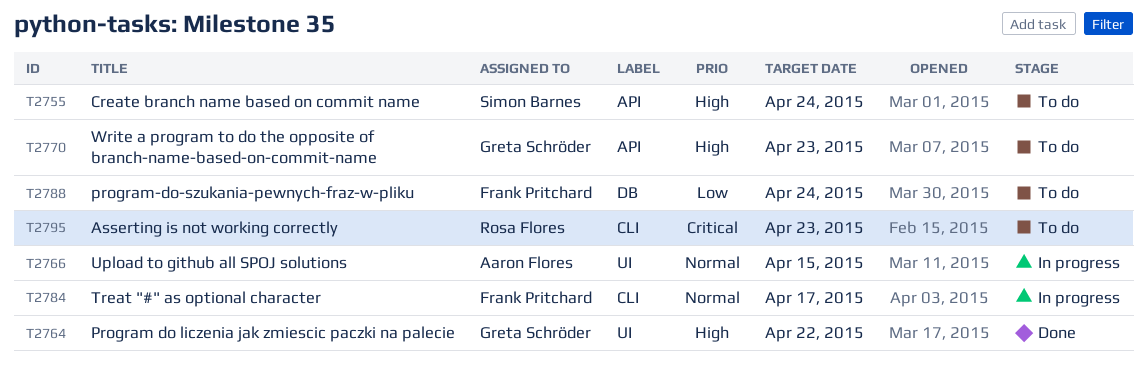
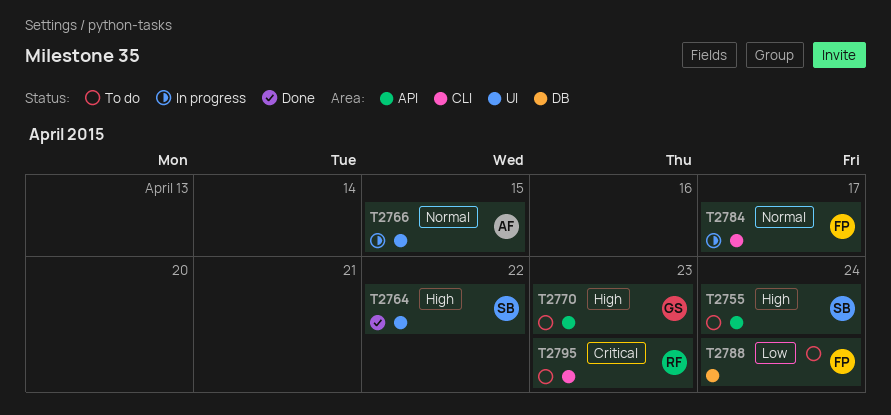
T2764, owner: Greta Schröder -> Simon Barnes

